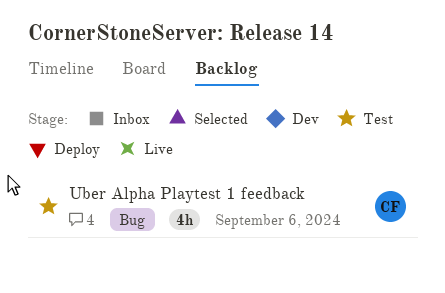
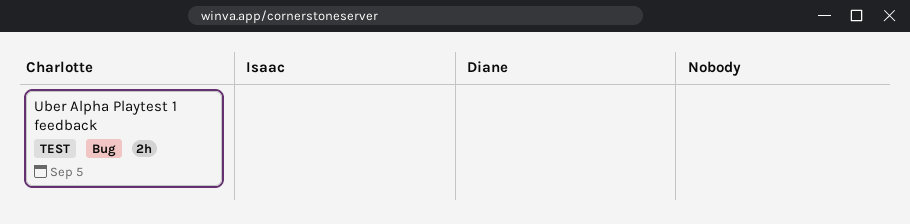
Uber Alpha Playtest 1 feedback, estimate: 4h -> 2h
Uber Alpha Playtest 1 feedback, due: Sep 6 -> Sep 5

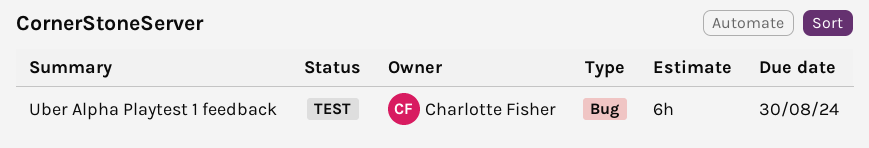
Uber Alpha Playtest 1 feedback, estimate: 2h -> 6h
Uber Alpha Playtest 1 feedback, due: Sep 5 -> Aug 30

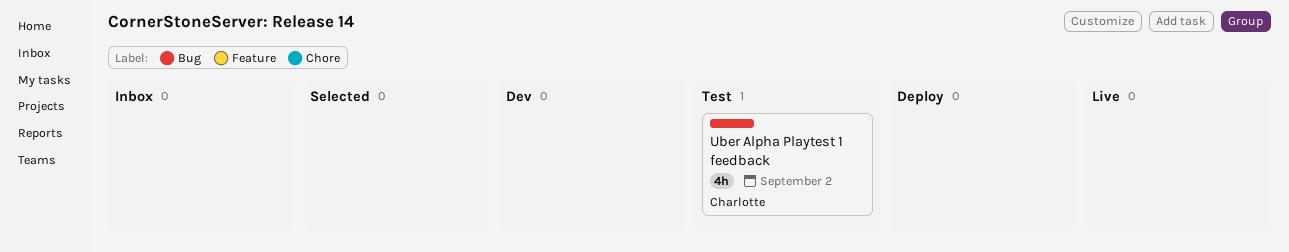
Uber Alpha Playtest 1 feedback, estimate: 6h -> 4h
Uber Alpha Playtest 1 feedback, due: Aug 30 -> Sep 2

